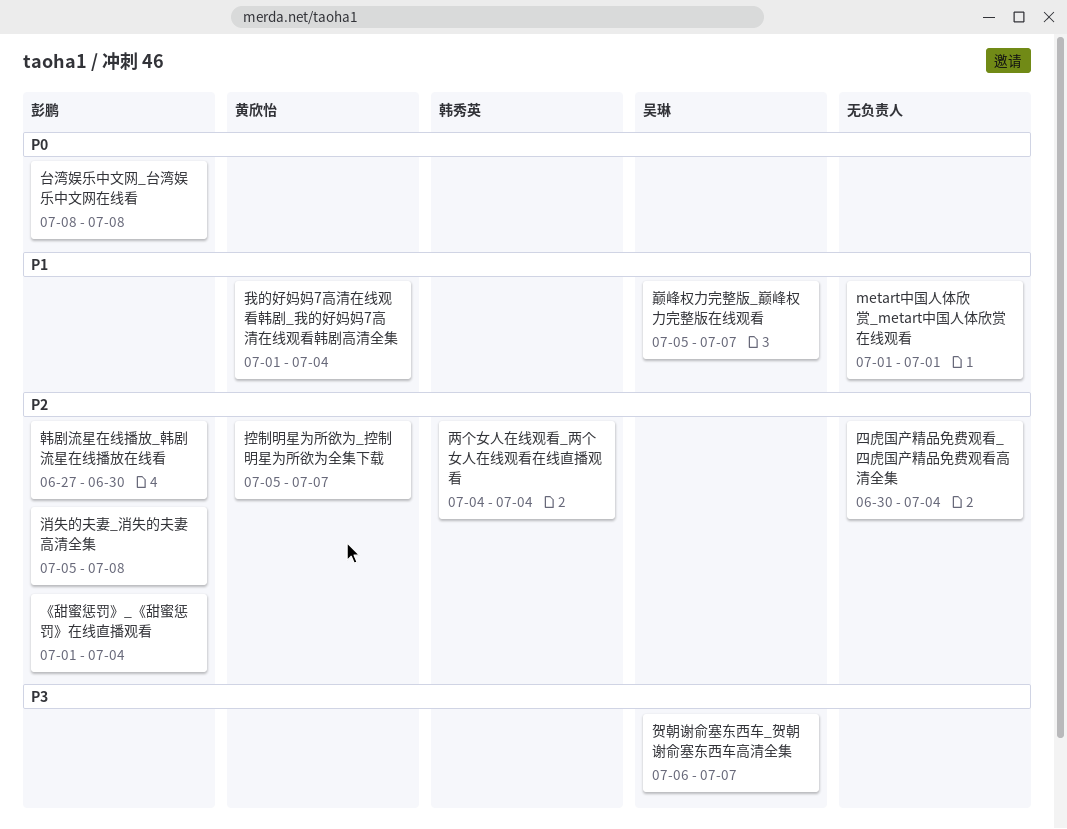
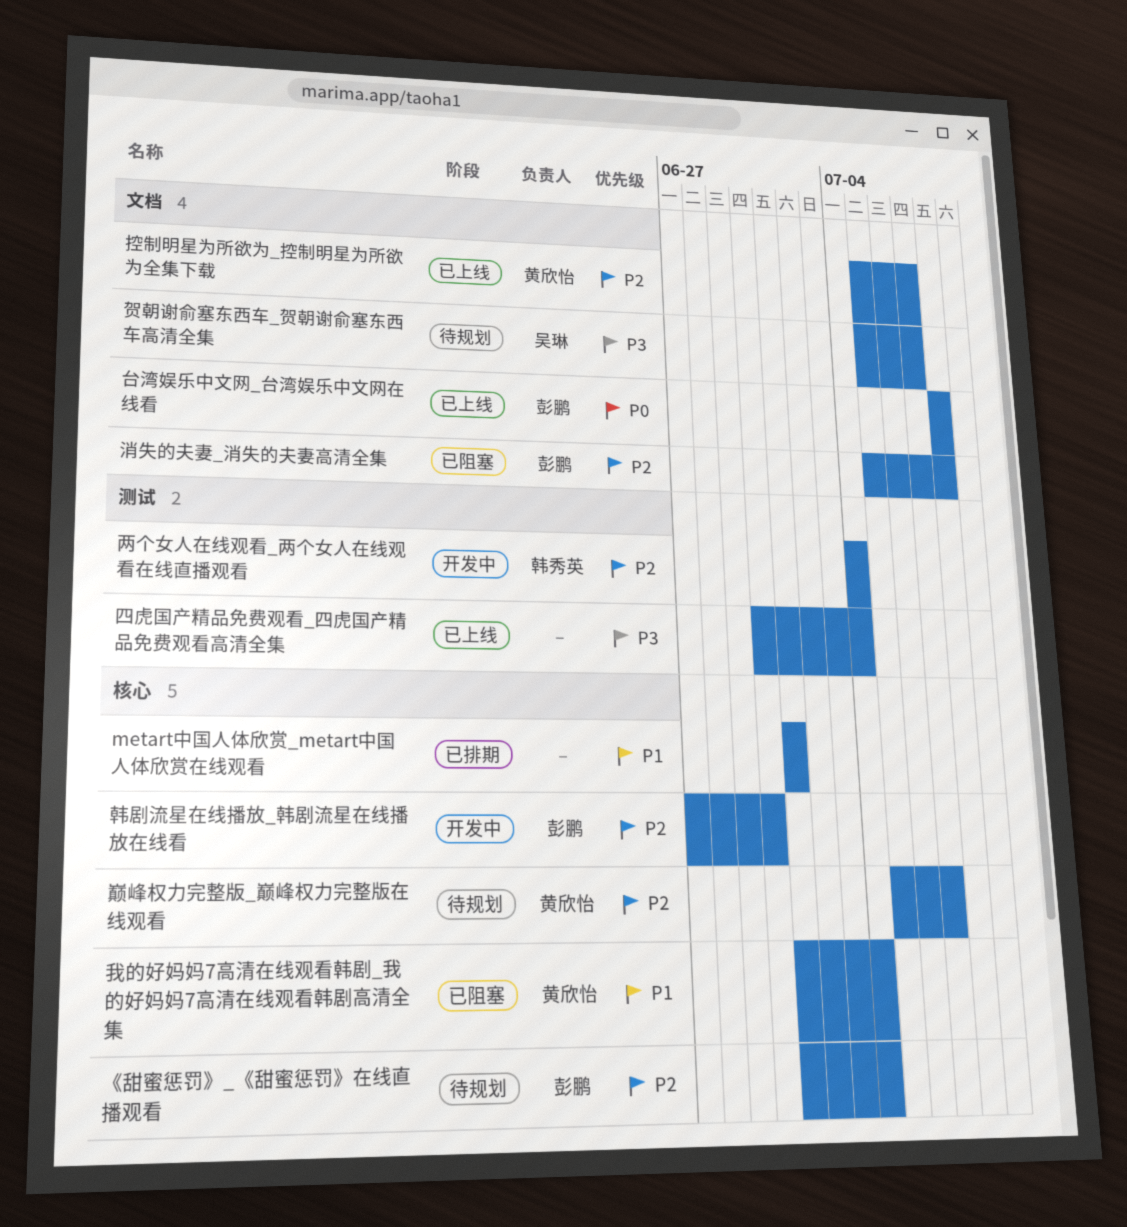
四虎国产精品免费观看_四虎国产精品免费观看高清全集, priority: P2 -> P3
巅峰权力完整版_巅峰权力完整版在线观看, owner: 吴琳 -> 黄欣怡
巅峰权力完整版_巅峰权力完整版在线观看, priority: P1 -> P2
贺朝谢俞塞东西车_贺朝谢俞塞东西车高清全集, start: Jul 6 -> Jul 5

